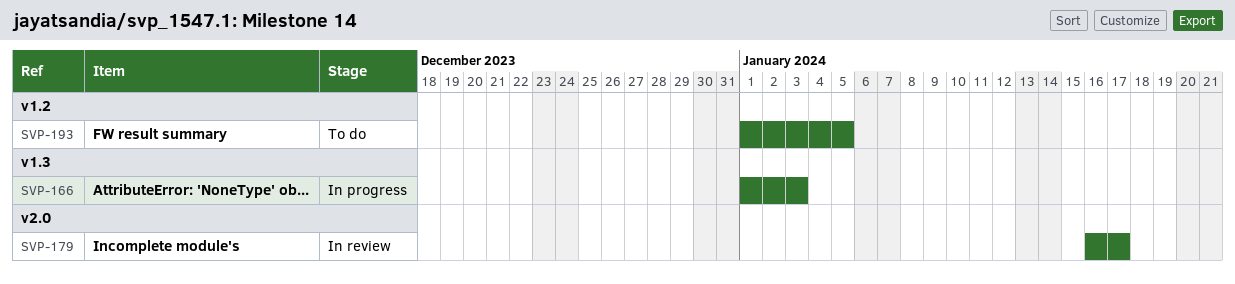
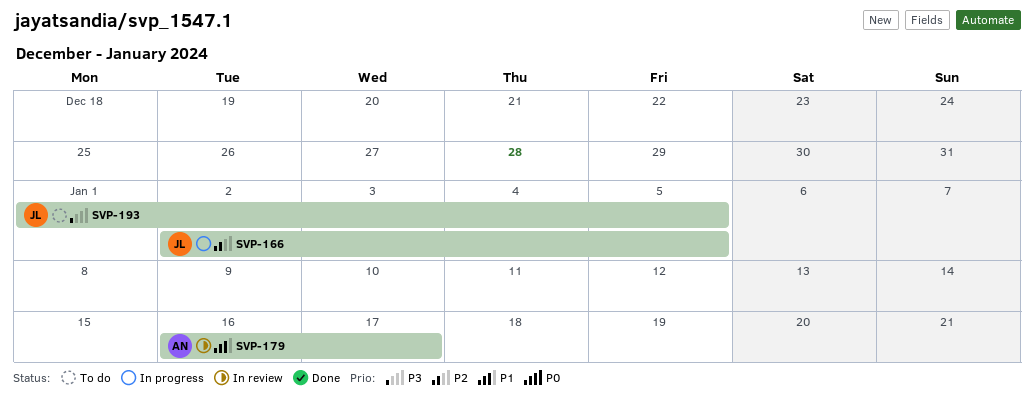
SVP-166, start: Jan 1 -> Jan 2
SVP-166, due: Jan 3 -> Jan 5

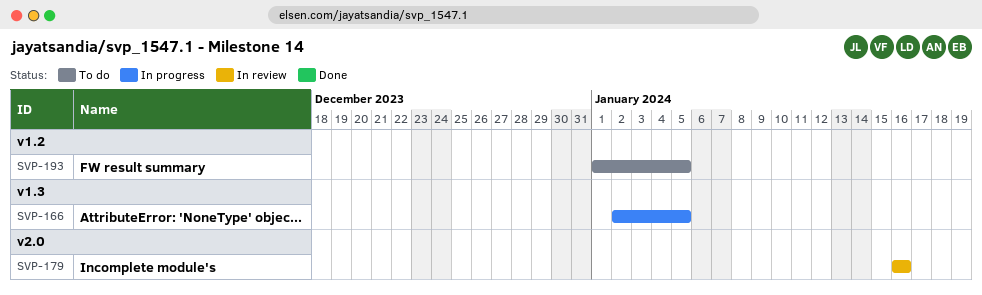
SVP-179, due: Jan 17 -> Jan 16

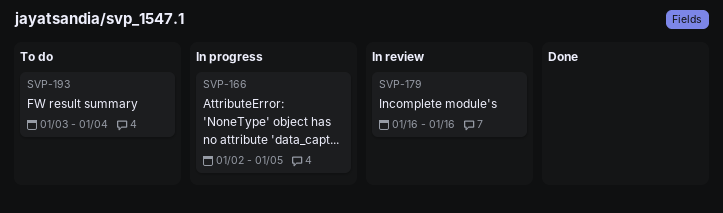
SVP-193, start: Jan 1 -> Jan 3
SVP-193, due: Jan 5 -> Jan 4

